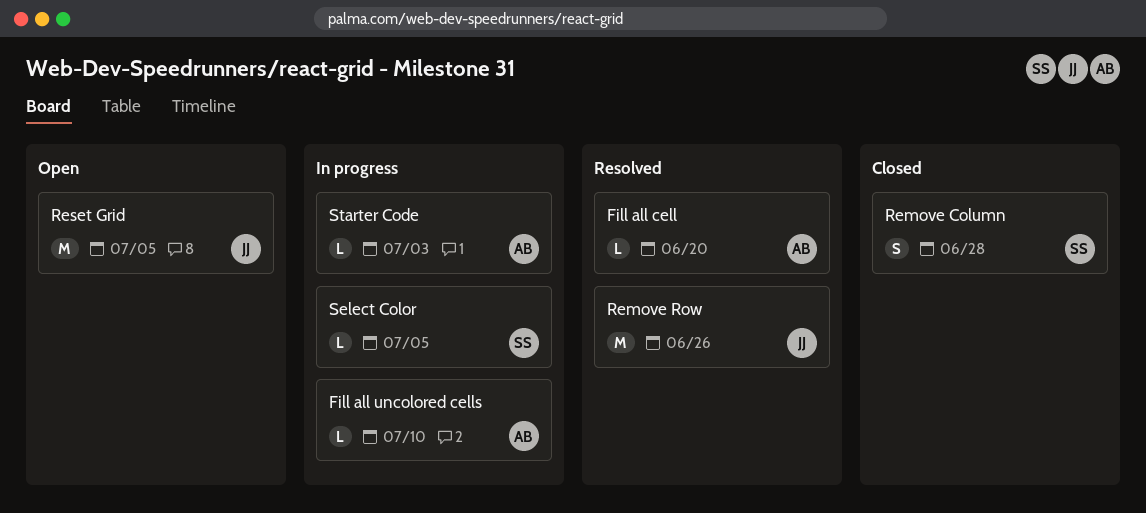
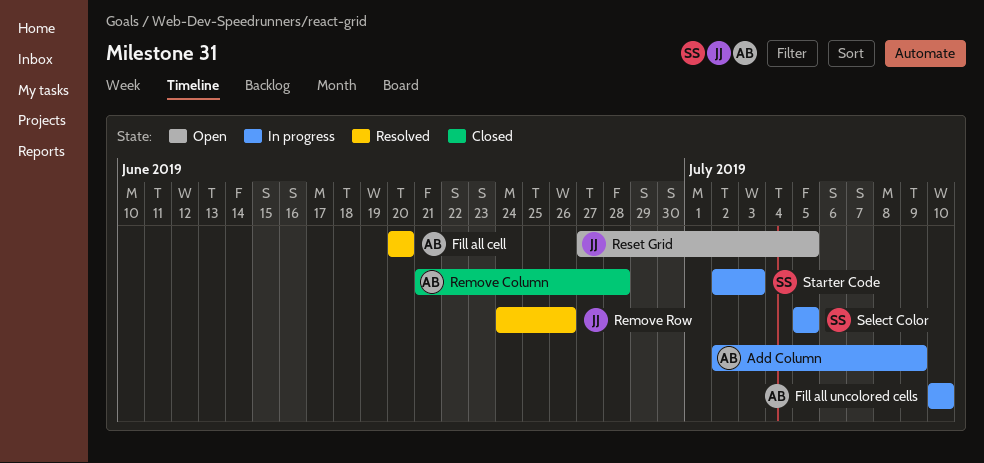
Add Column: none -> present
Remove Column, owner: SS -> AB
Starter Code, owner: AB -> SS

